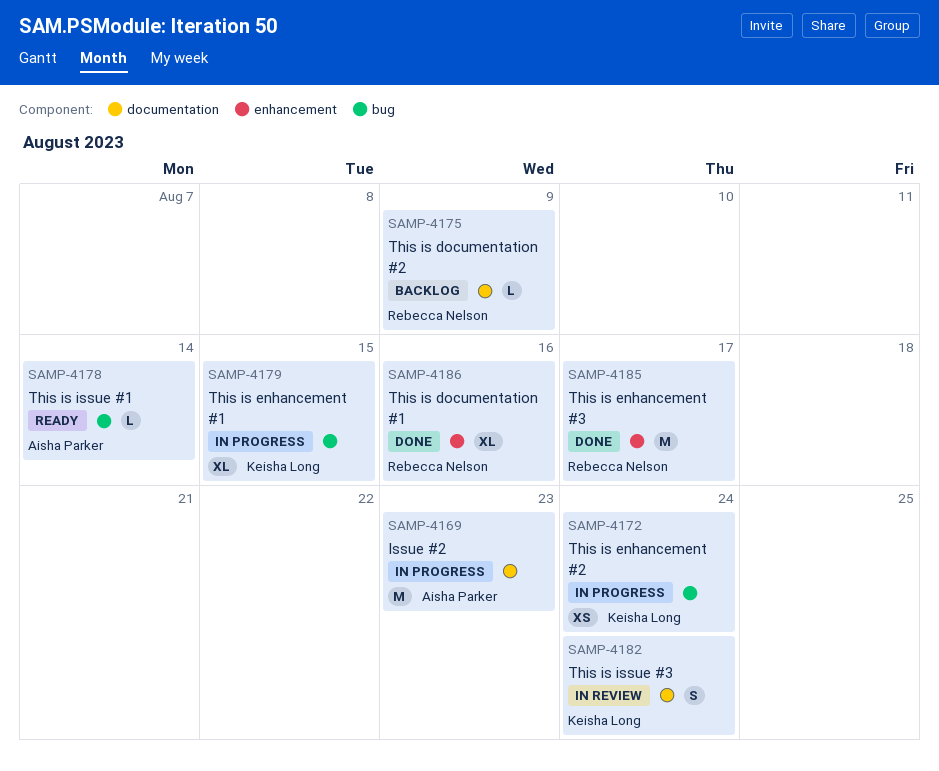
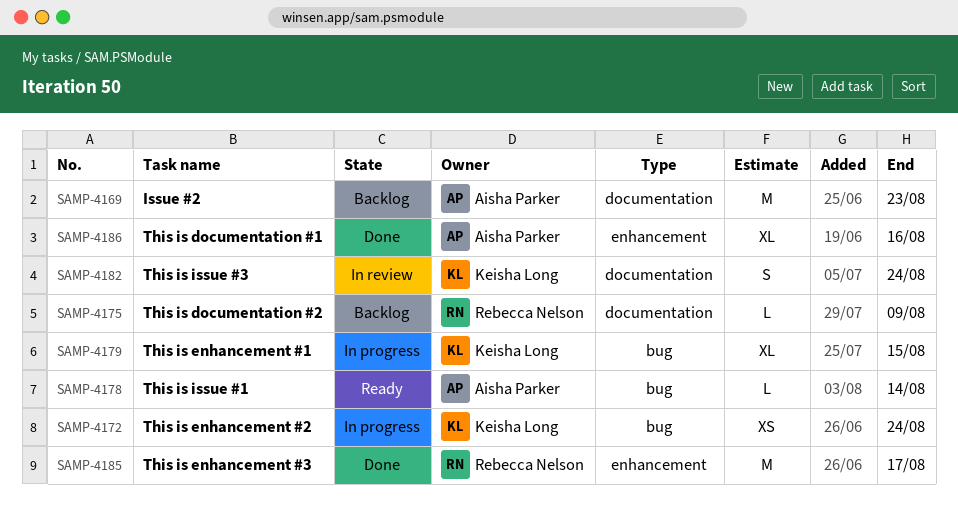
SAMP-4169, status: In progress -> Backlog
SAMP-4186, owner: Rebecca Nelson -> Aisha Parker

